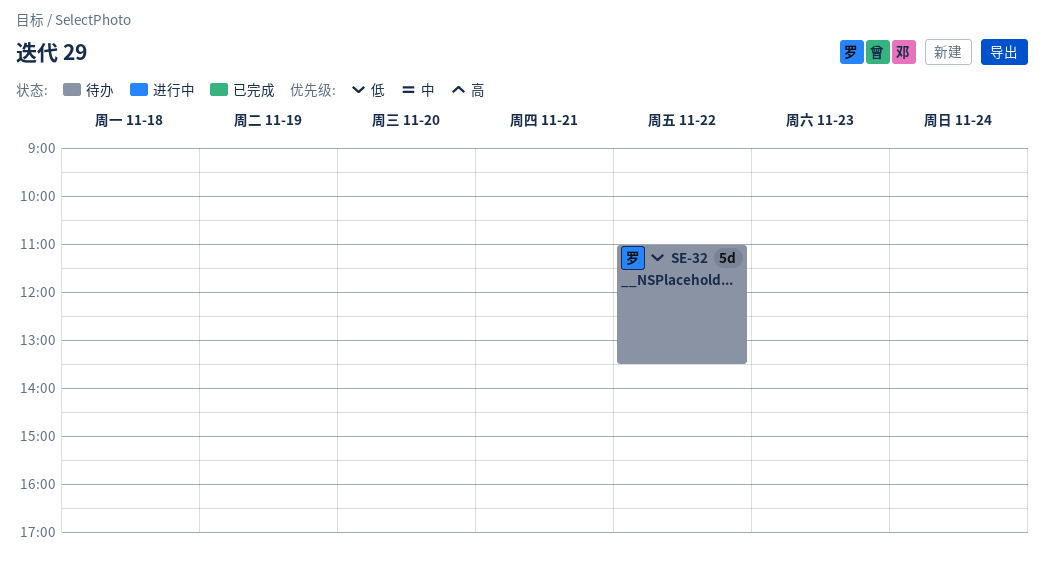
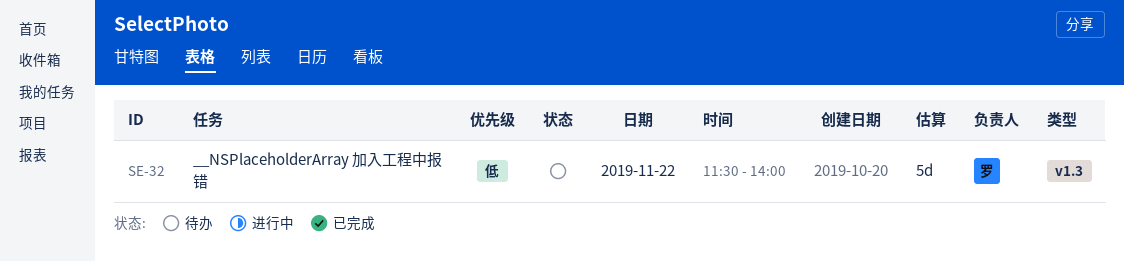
SE-32, begins: 11:00 -> 11:30
SE-32, ends: 13:30 -> 14:00

